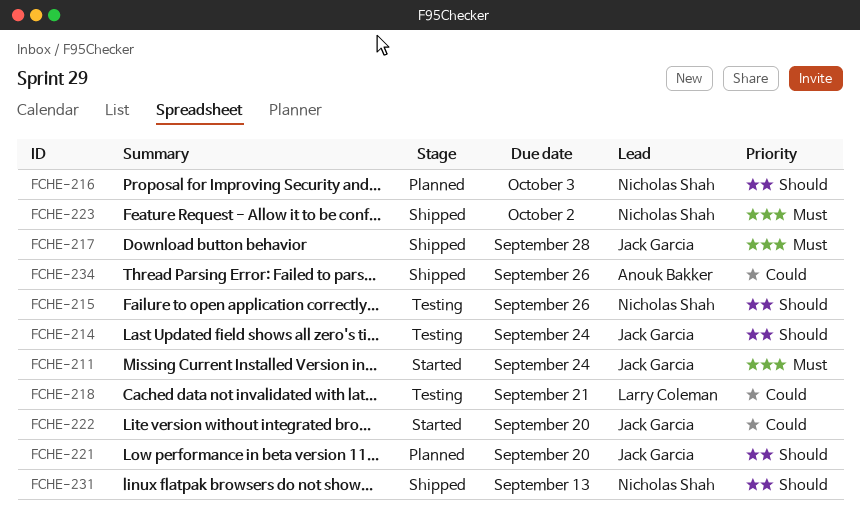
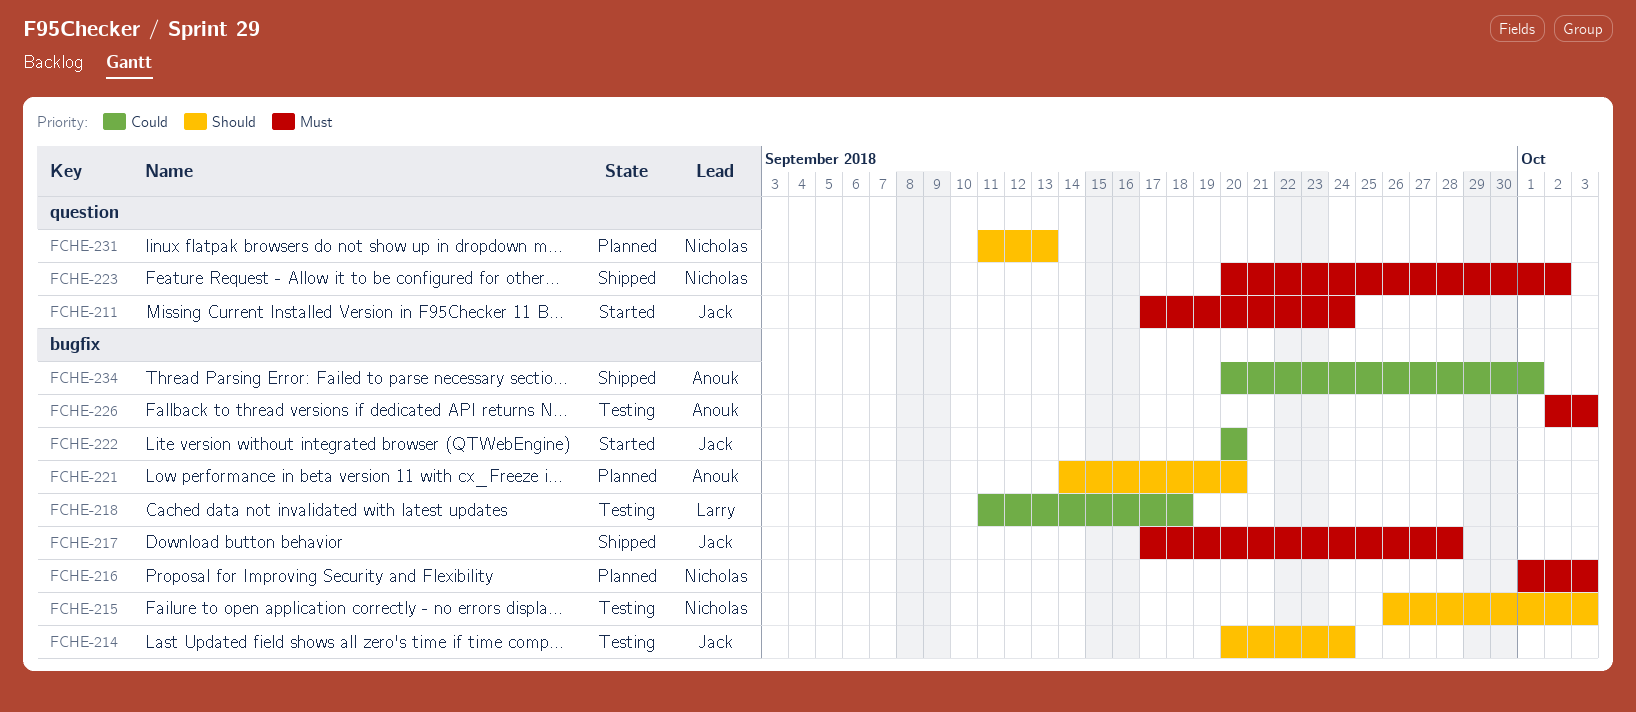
FCHE-215, due: Sep 26 -> Oct 3
FCHE-216, priority: Should -> Must
FCHE-218, due: Sep 21 -> Sep 18
FCHE-221, owner: Jack Garcia -> Anouk Bakker
FCHE-226: none -> present
FCHE-231, status: Shipped -> Planned
FCHE-234, due: Sep 26 -> Oct 1

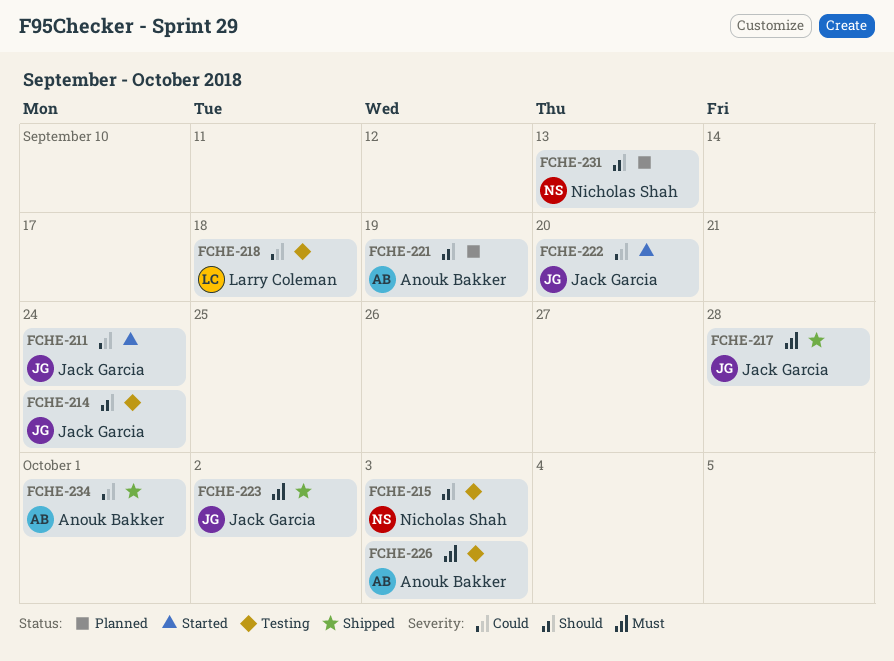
FCHE-211, priority: Must -> Could
FCHE-216: present -> none
FCHE-221, due: Sep 20 -> Sep 19
FCHE-223, owner: Nicholas Shah -> Jack Garcia

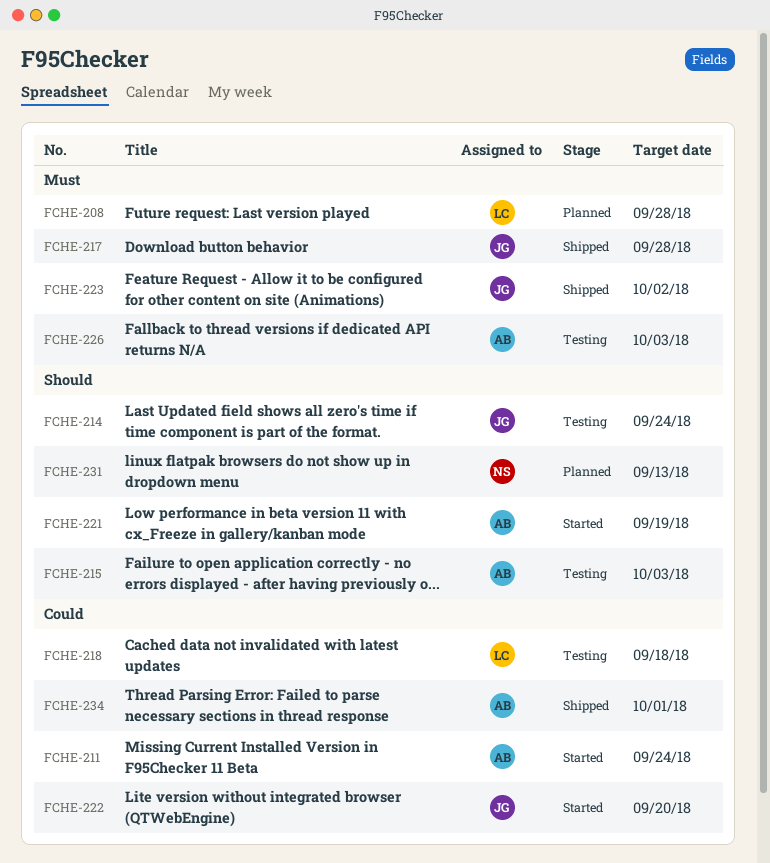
FCHE-208: none -> present
FCHE-211, owner: Jack Garcia -> Anouk Bakker
FCHE-215, owner: Nicholas Shah -> Anouk Bakker
FCHE-221, status: Planned -> Started

